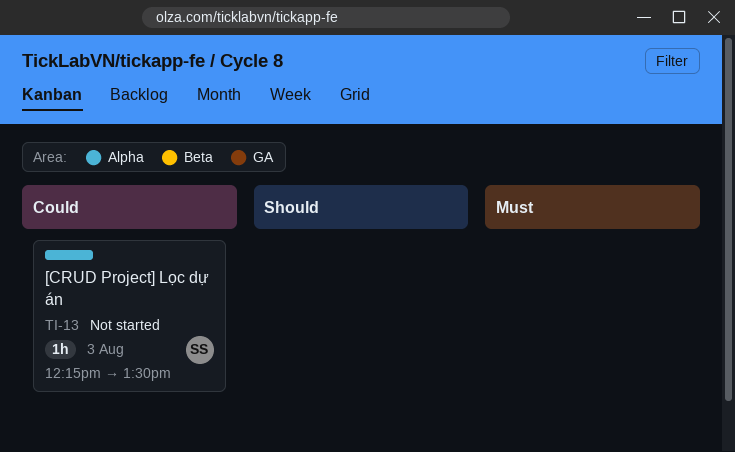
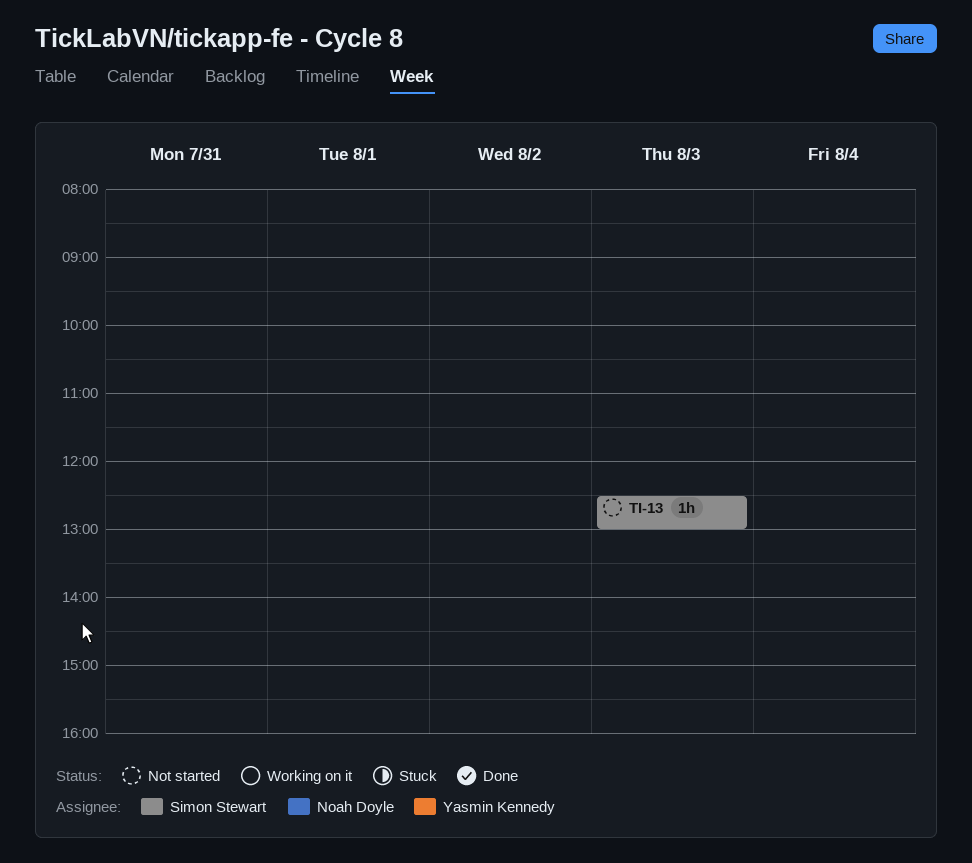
TI-13, begins: 12:15 -> 12:30
TI-13, ends: 13:30 -> 13:00

